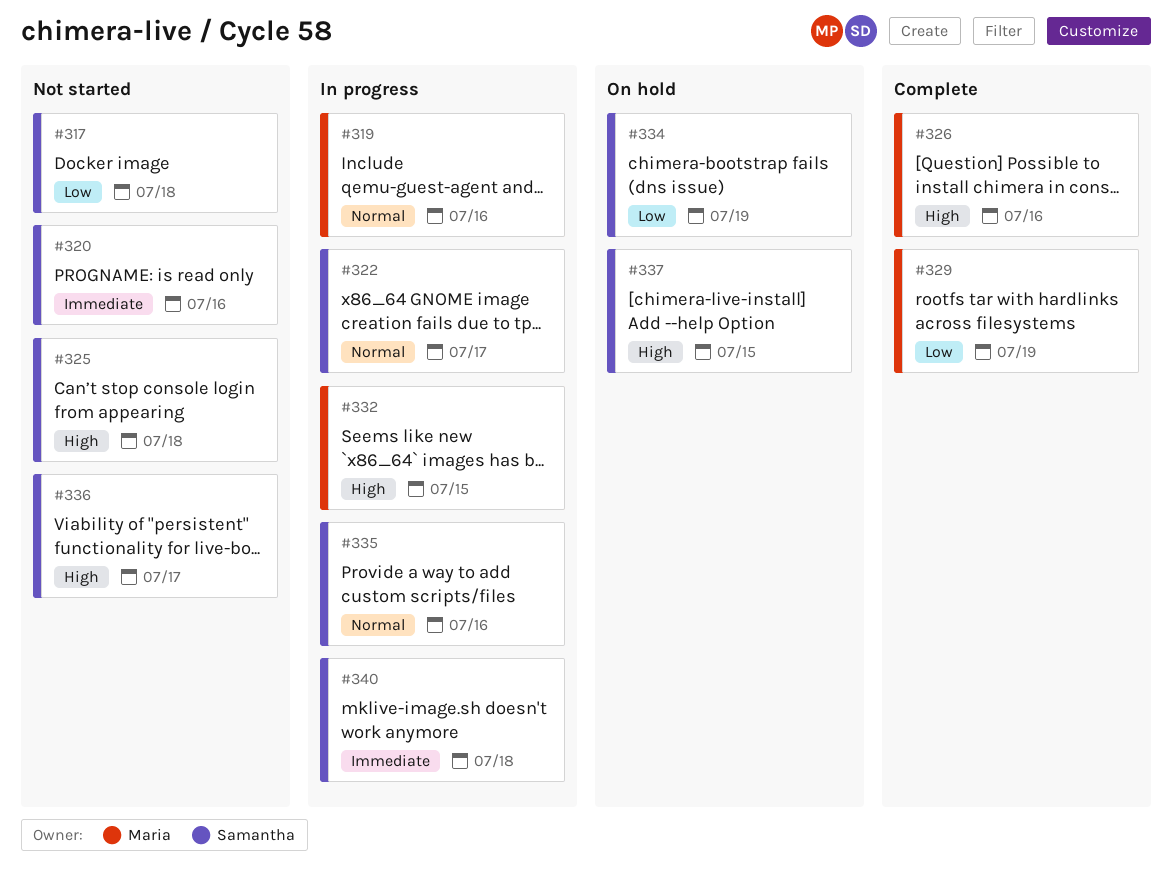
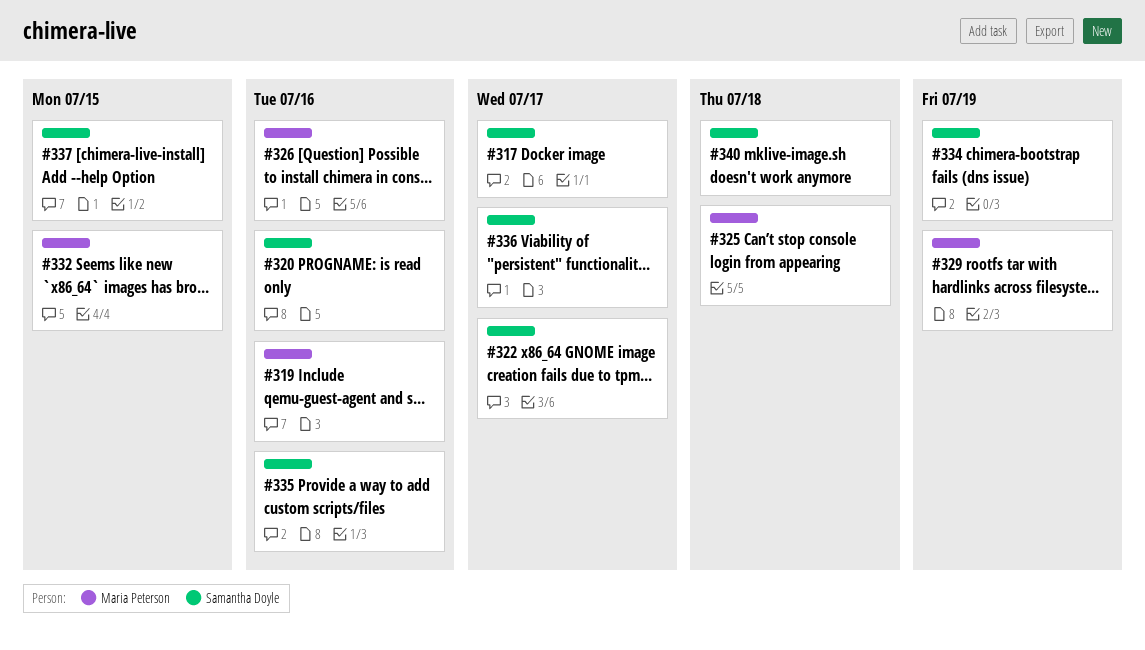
#317, due: Jul 18 -> Jul 17
#325, owner: Samantha Doyle -> Maria Peterson

